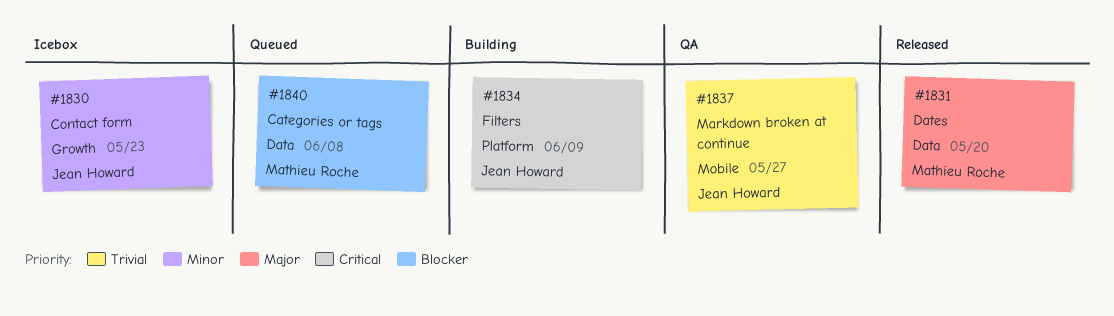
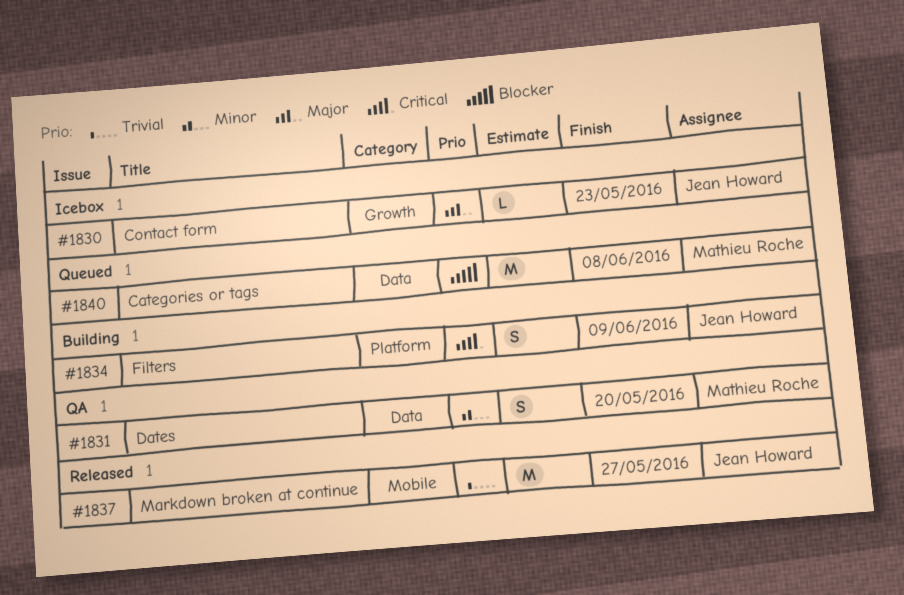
#1830, priority: Minor -> Major
#1831, status: Released -> QA
#1831, priority: Major -> Minor
#1837, status: QA -> Released

